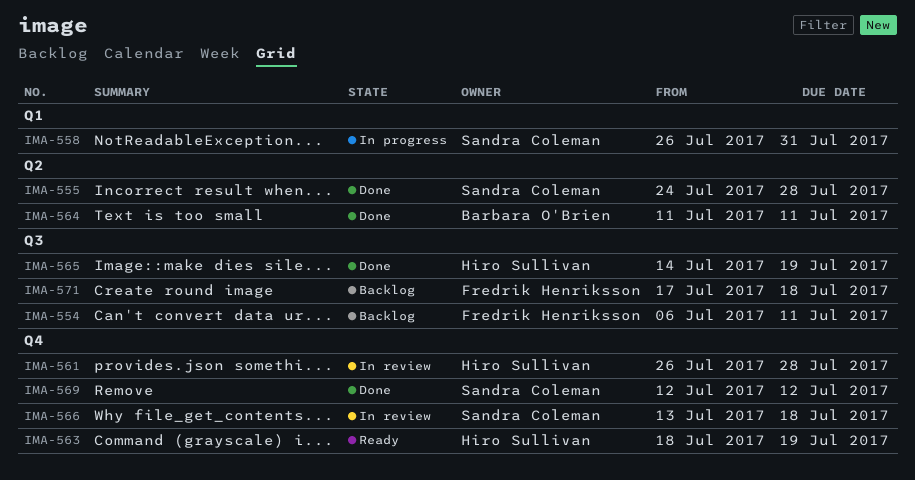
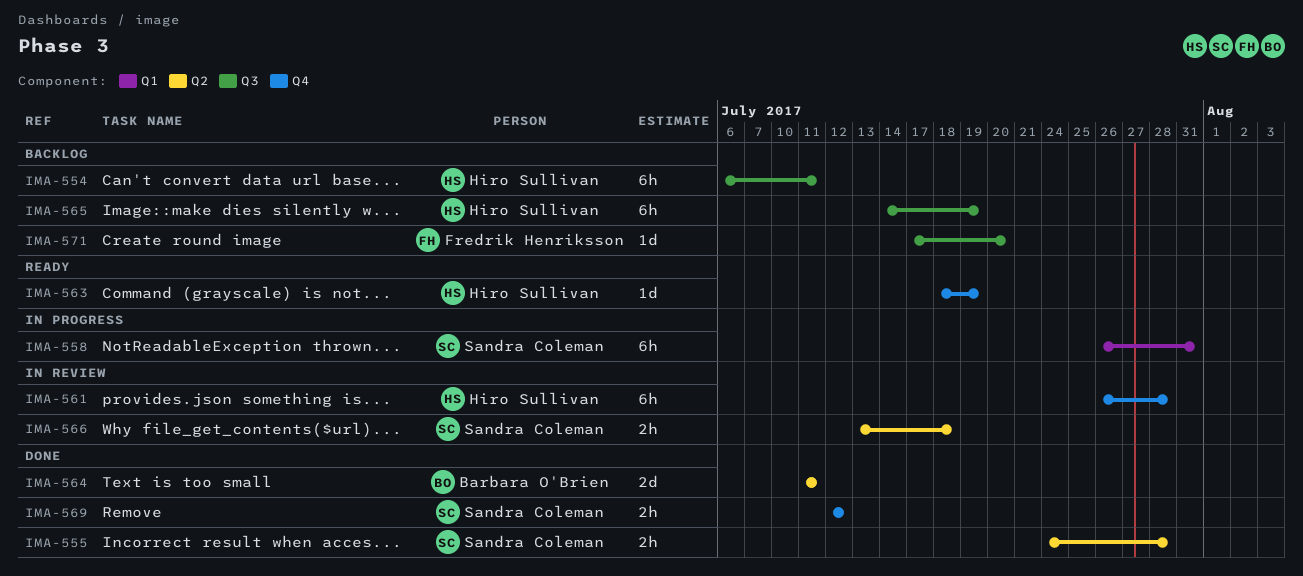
IMA-554, owner: Fredrik Henriksson -> Hiro Sullivan
IMA-565, status: Done -> Backlog
IMA-566, label: Q4 -> Q2
IMA-571, due: Jul 18 -> Jul 20

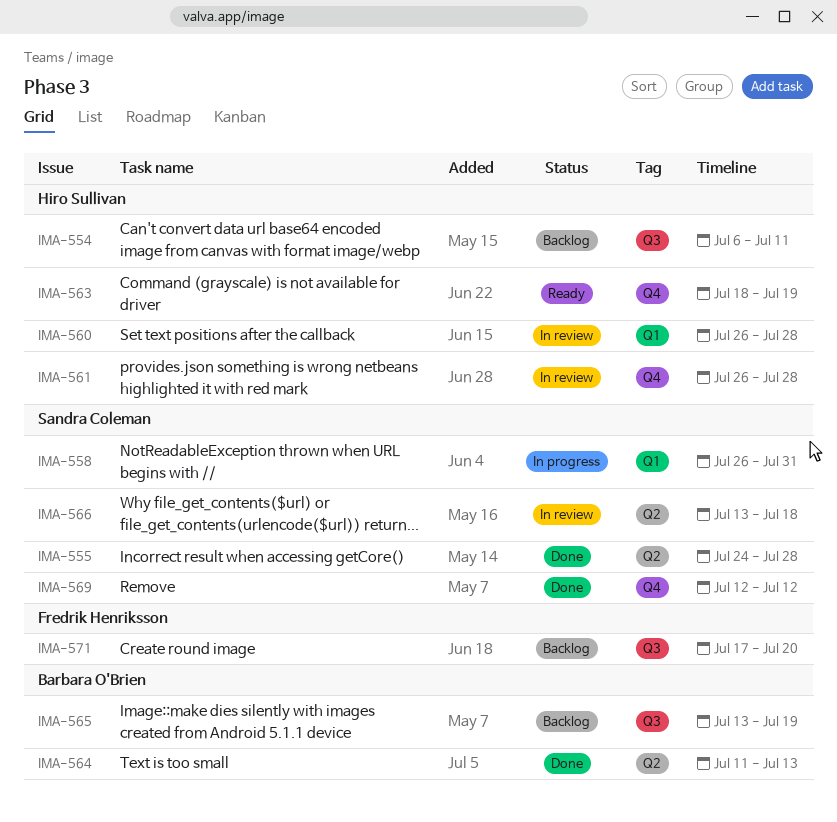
IMA-560: none -> present
IMA-564, due: Jul 11 -> Jul 13
IMA-565, owner: Hiro Sullivan -> Barbara O'Brien
IMA-565, start: Jul 14 -> Jul 13

